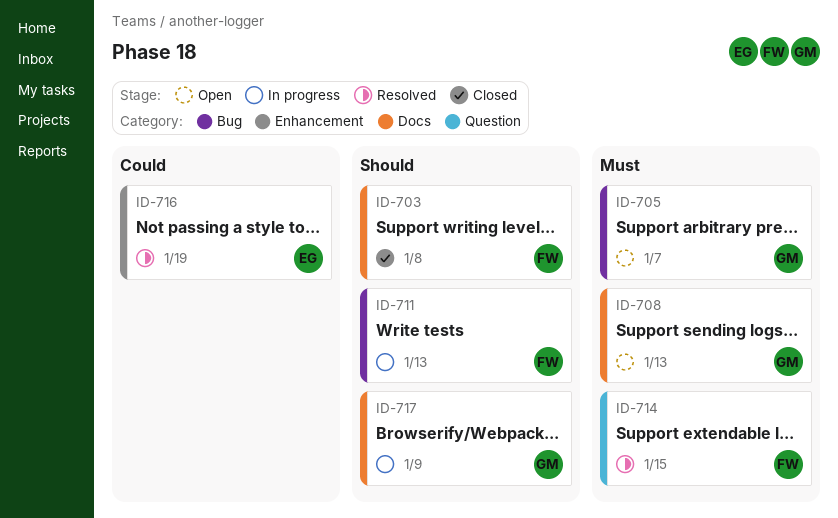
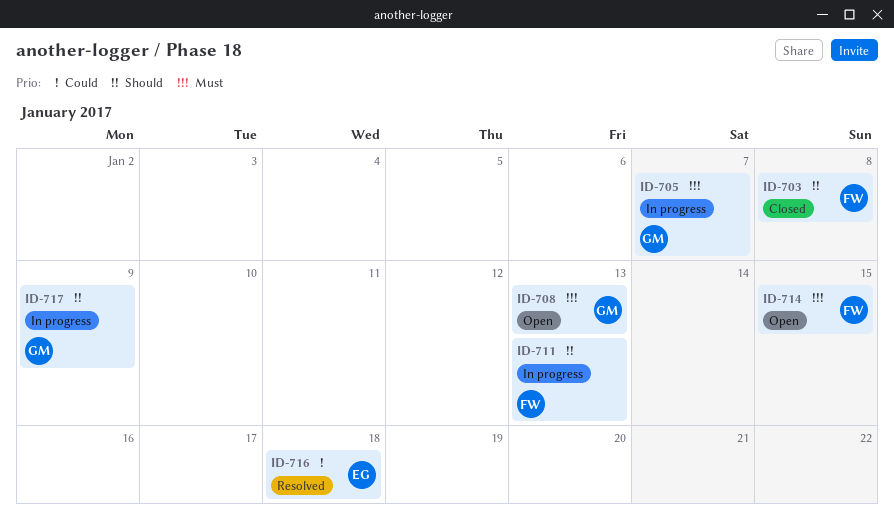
ID-705, status: Open -> In progress
ID-714, status: Resolved -> Open
ID-716, due: Jan 19 -> Jan 18

